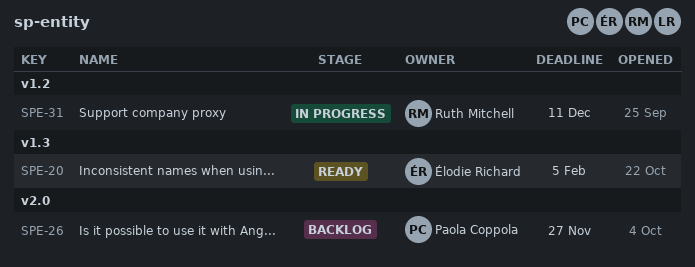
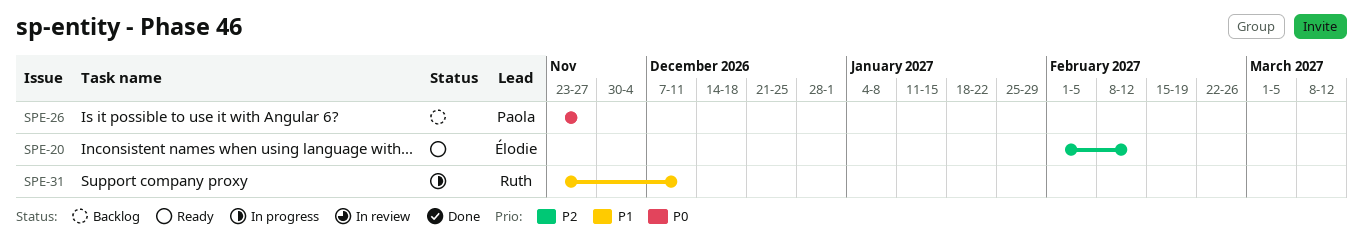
SPE-20, due: Feb 5 -> Feb 12

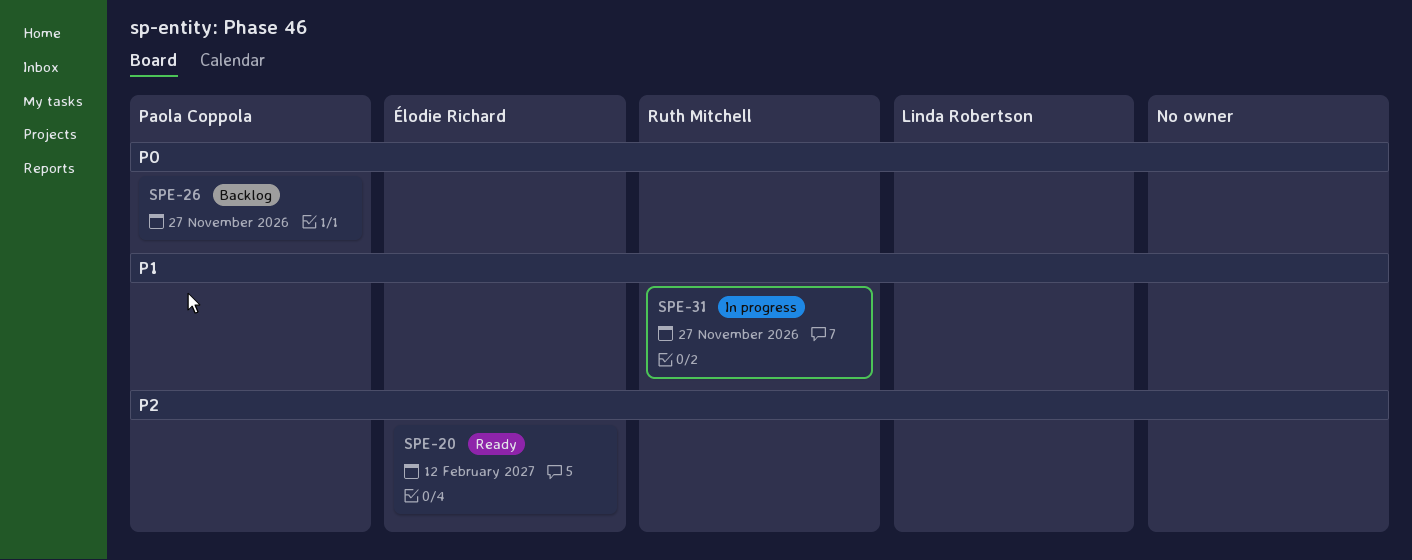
SPE-31, due: Dec 11 -> Nov 27

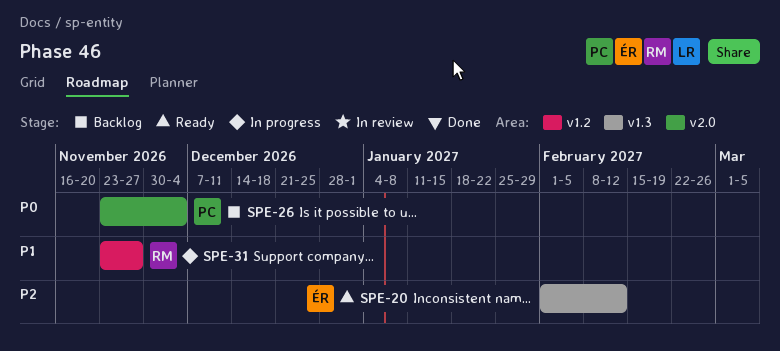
SPE-26, due: Nov 27 -> Dec 4

